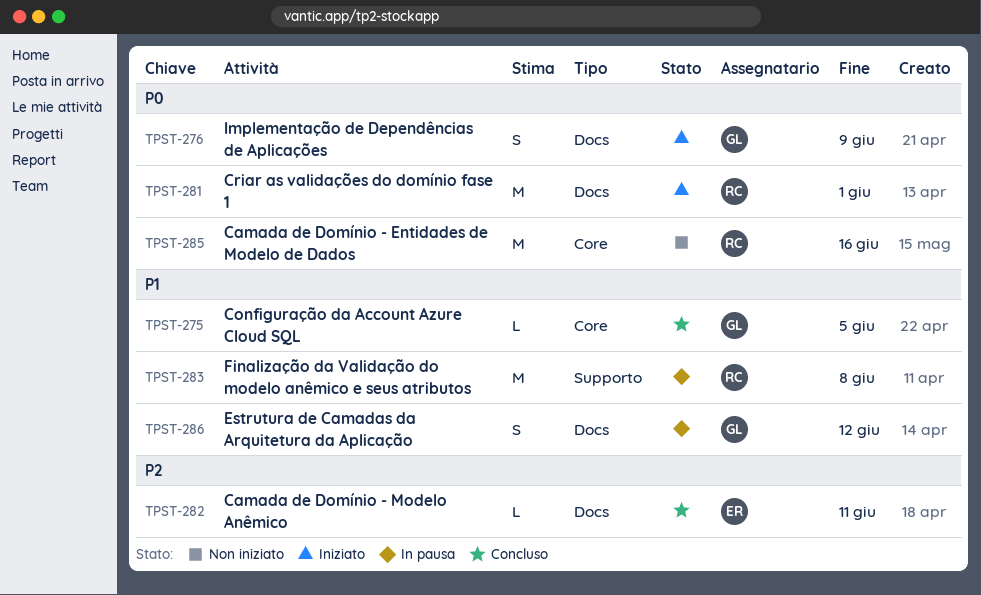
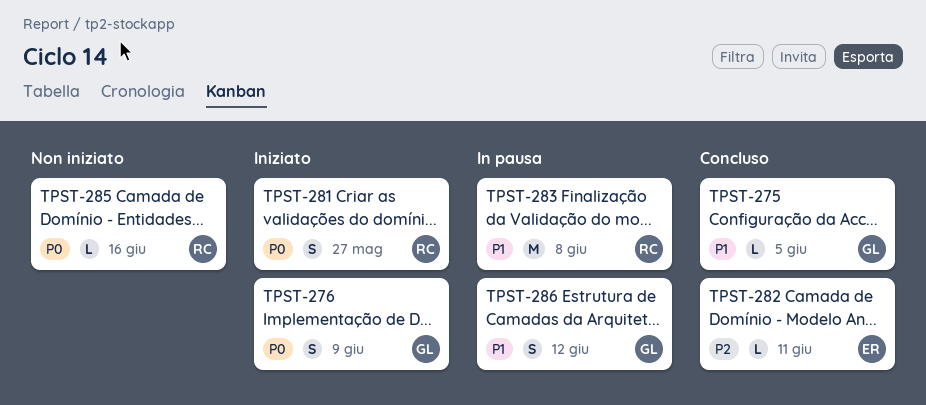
TPST-281, estimate: M -> S
TPST-281, due: Jun 1 -> May 27
TPST-285, estimate: M -> L

